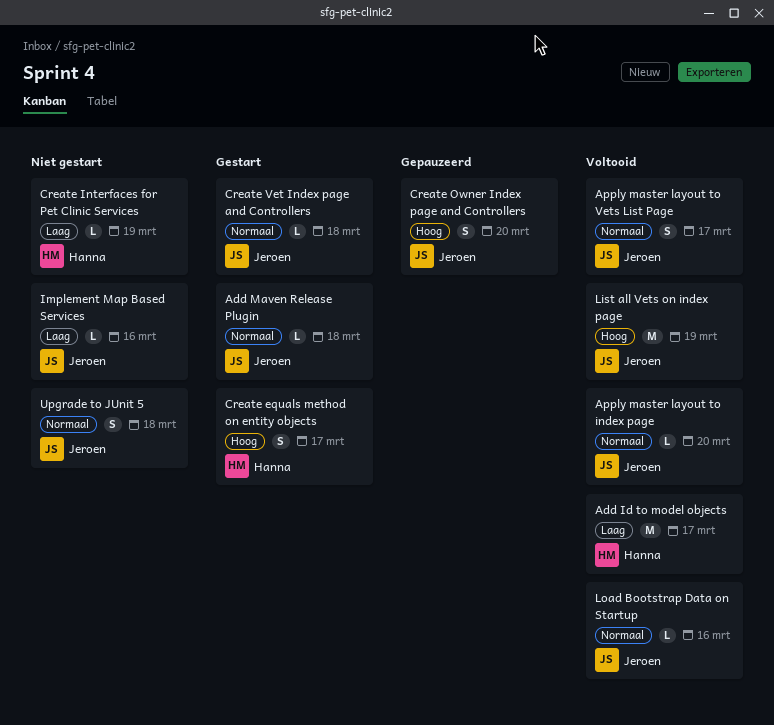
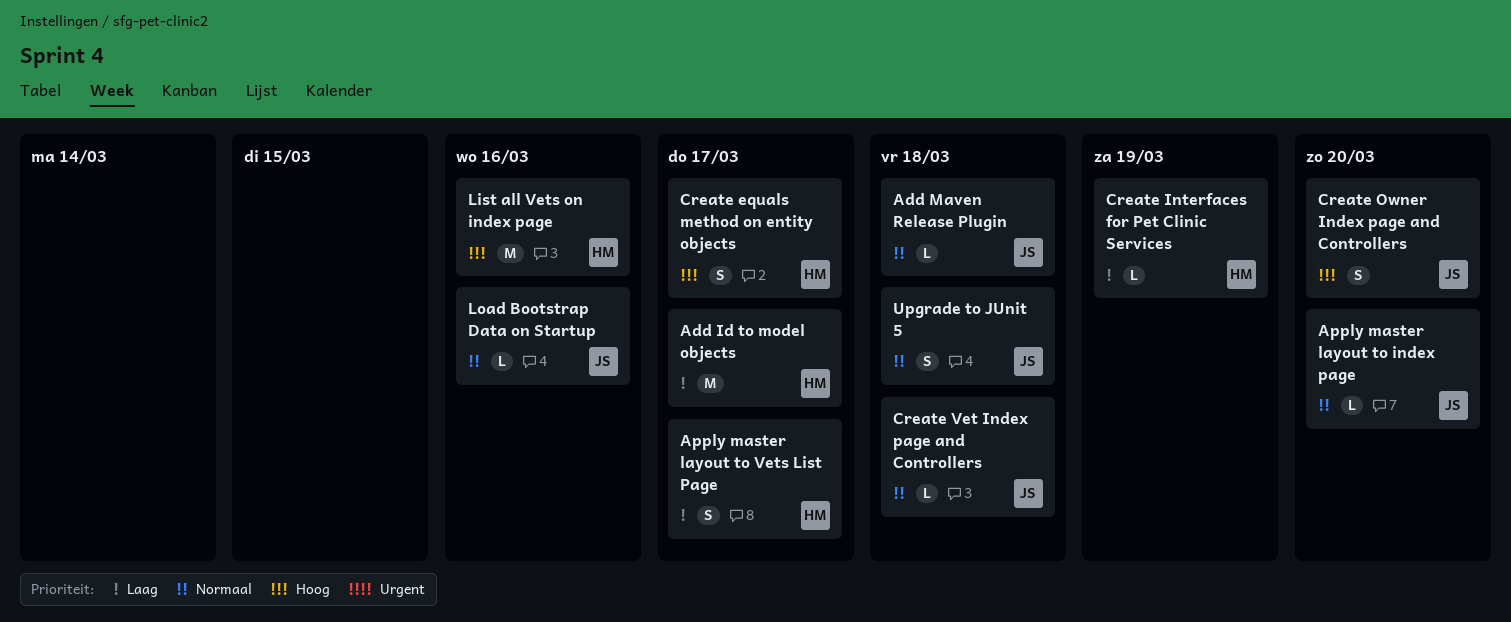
Apply master layout to Vets List Page, owner: Jeroen -> Hanna
Apply master layout to Vets List Page, priority: Normaal -> Laag
Implement Map Based Services: present -> none
List all Vets on index page, owner: Jeroen -> Hanna
List all Vets on index page, due: Mar 19 -> Mar 16

